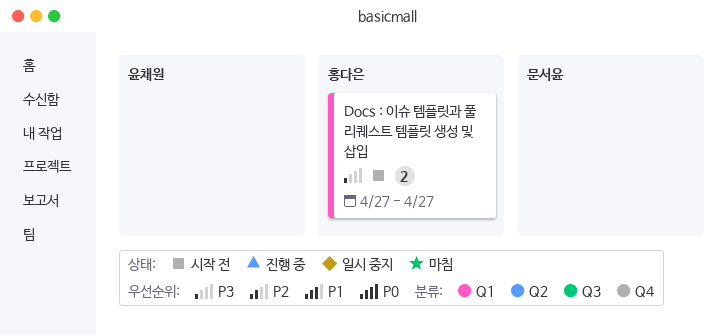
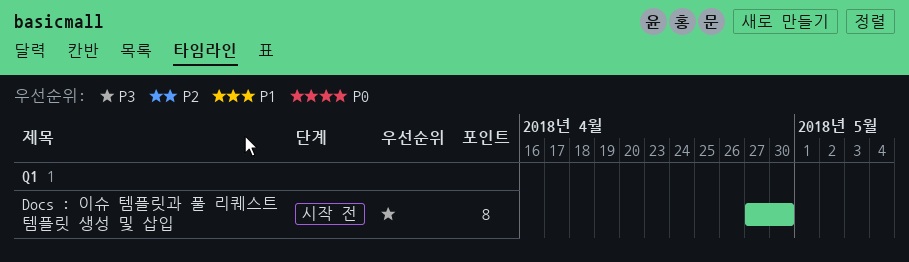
Docs : 이슈 템플릿과 풀 리퀘스트 템플릿 생성 및 삽입, estimate: 2 -> 8
Docs : 이슈 템플릿과 풀 리퀘스트 템플릿 생성 및 삽입, due: Apr 27 -> Apr 30

